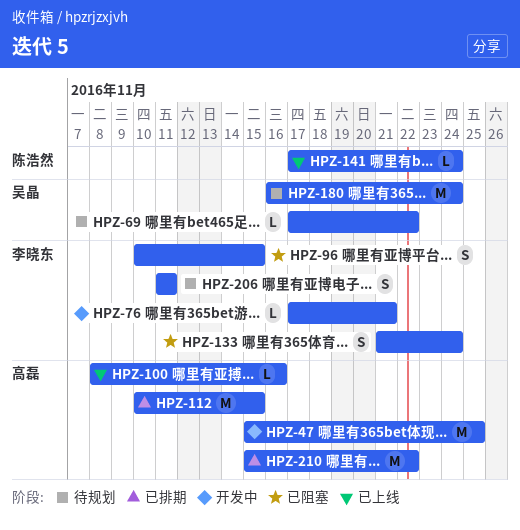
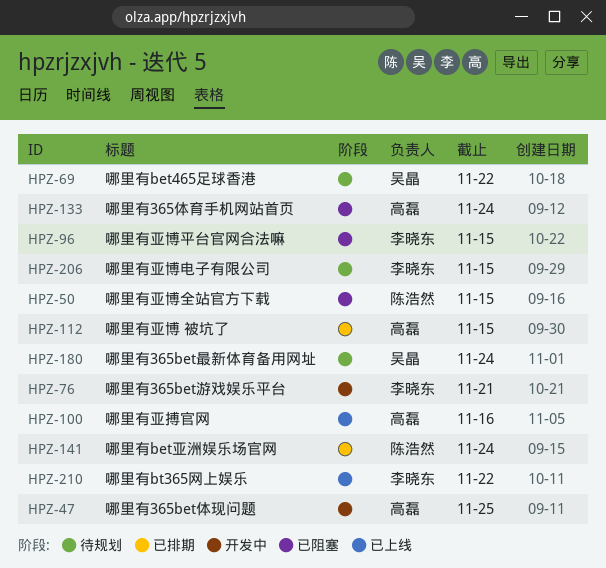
HPZ-50: none -> present
HPZ-133, owner: 李晓东 -> 高磊
HPZ-141, status: 已上线 -> 已排期
HPZ-206, due: Nov 11 -> Nov 15
HPZ-210, status: 已排期 -> 已上线
HPZ-210, owner: 高磊 -> 李晓东

